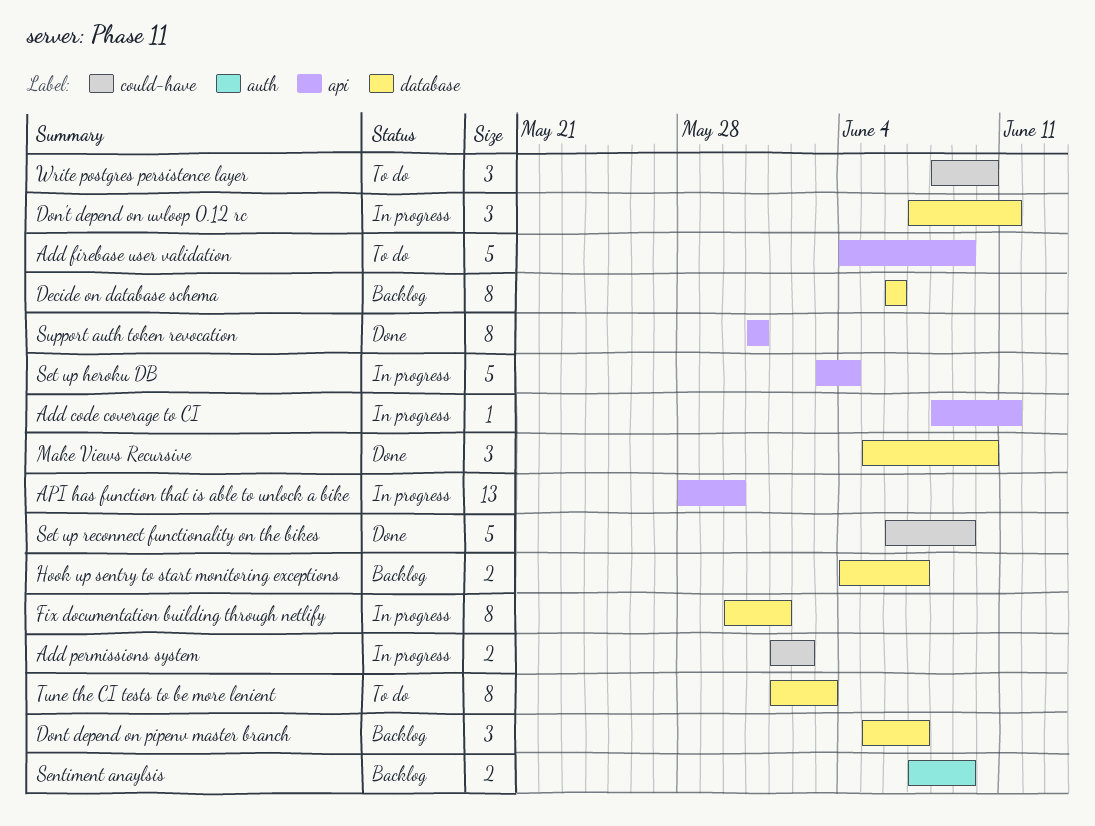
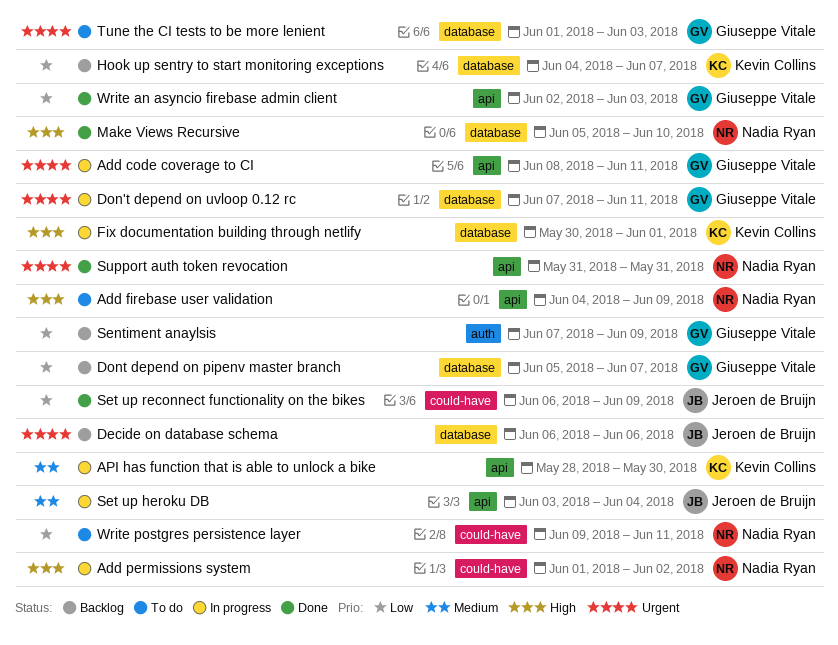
Write an asyncio firebase admin client: none -> present
Write postgres persistence layer, start: Jun 8 -> Jun 9
Write postgres persistence layer, due: Jun 10 -> Jun 11

